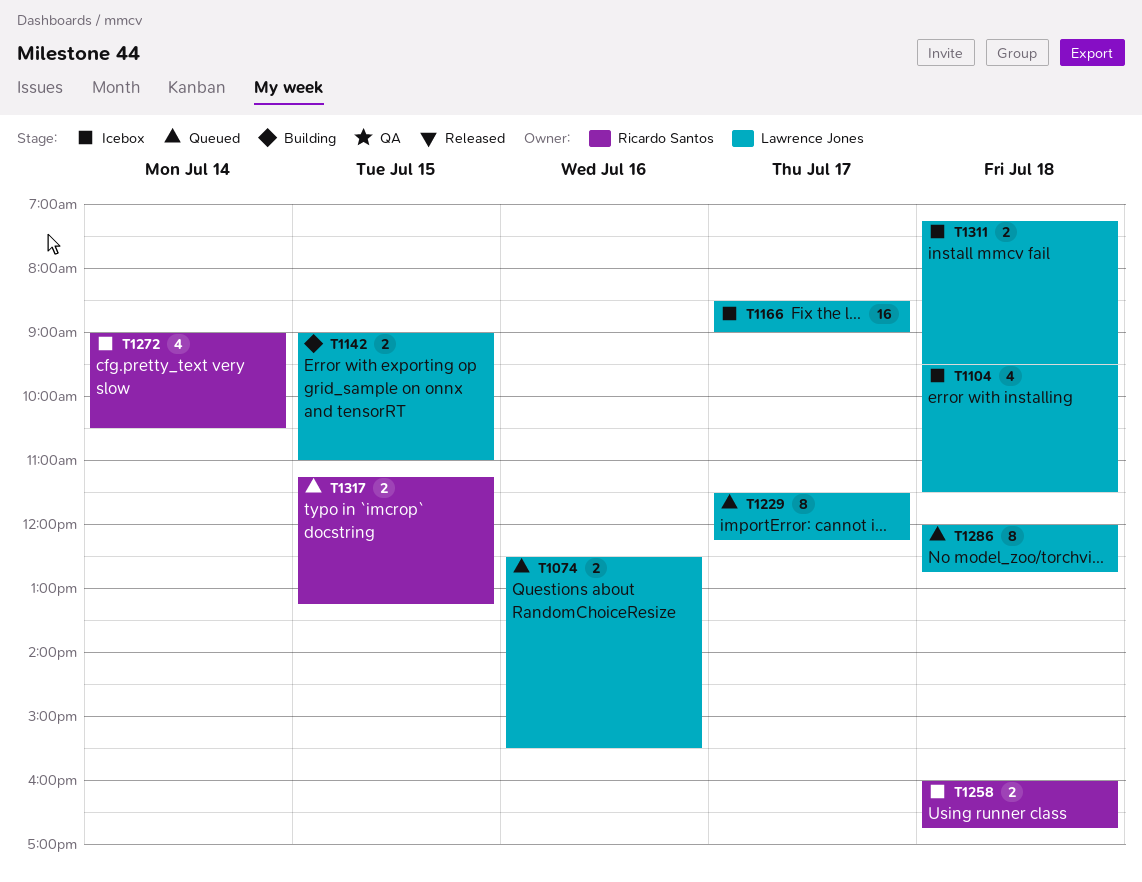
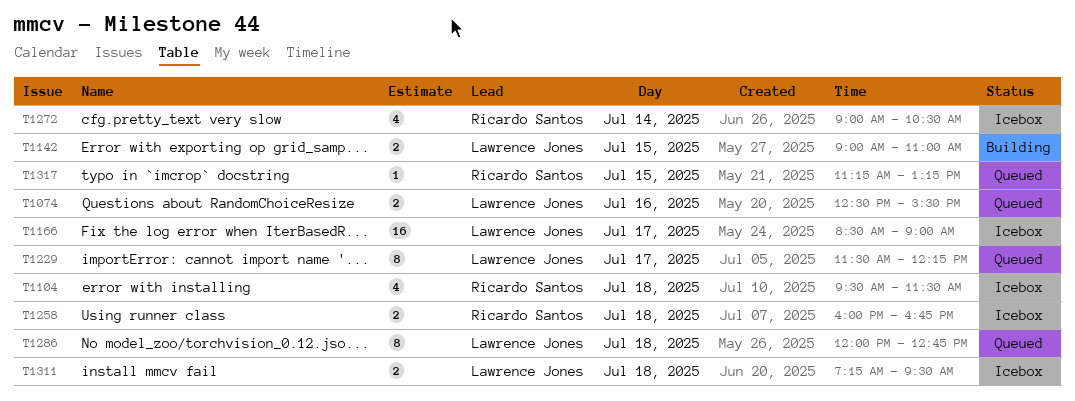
T1104, owner: Lawrence Jones -> Ricardo Santos
T1317, estimate: 2 -> 1

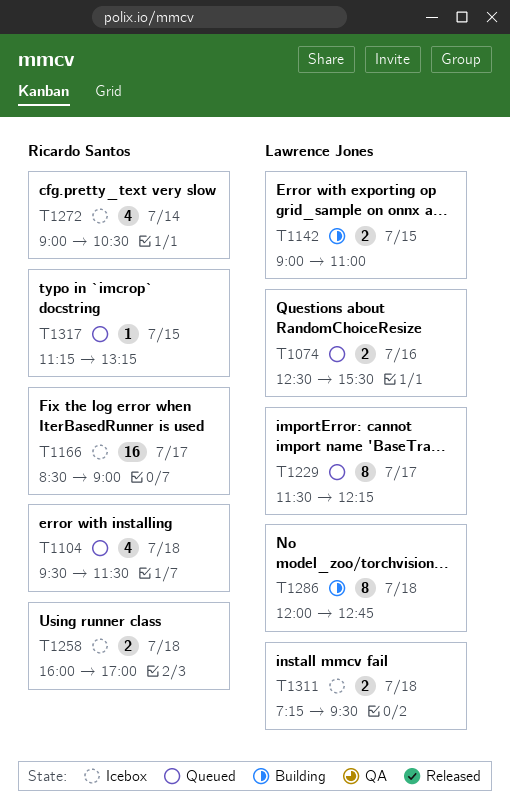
T1104, status: Icebox -> Queued
T1166, owner: Lawrence Jones -> Ricardo Santos
T1258, ends: 16:45 -> 17:00
T1286, status: Queued -> Building

